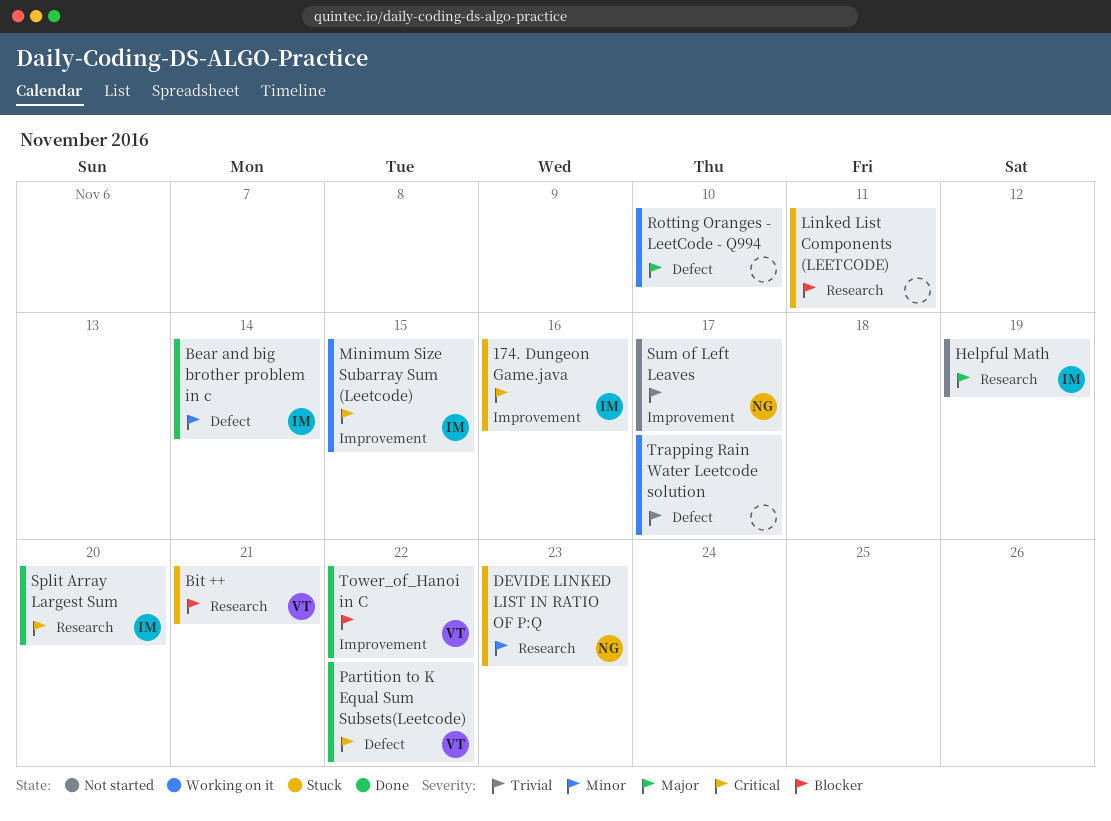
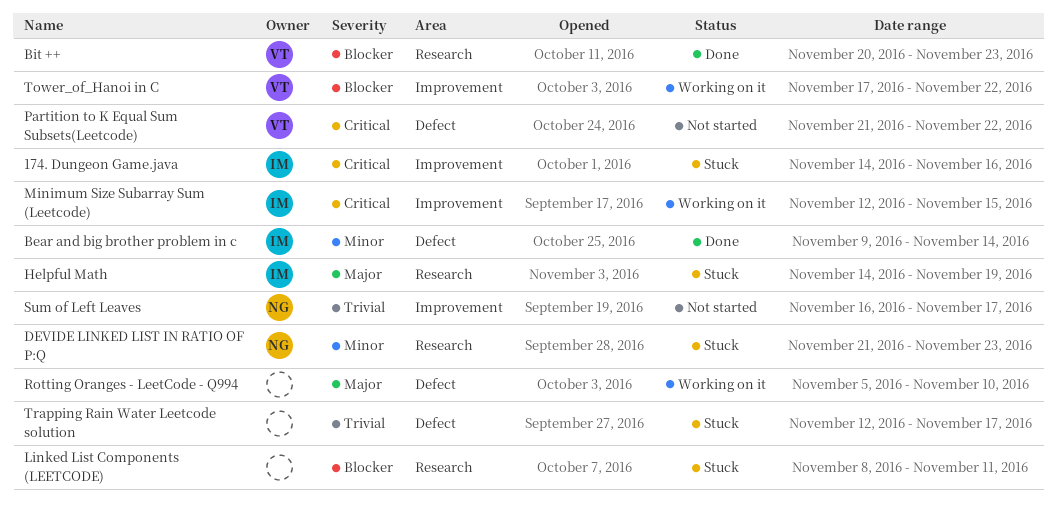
Bit ++, status: Stuck -> Done
Bit ++, due: Nov 21 -> Nov 23
Helpful Math, status: Not started -> Stuck
Partition to K Equal Sum Subsets(Leetcode), status: Done -> Not started
Split Array Largest Sum: present -> none
Tower_of_Hanoi in C, status: Done -> Working on it
Trapping Rain Water Leetcode solution, status: Working on it -> Stuck

